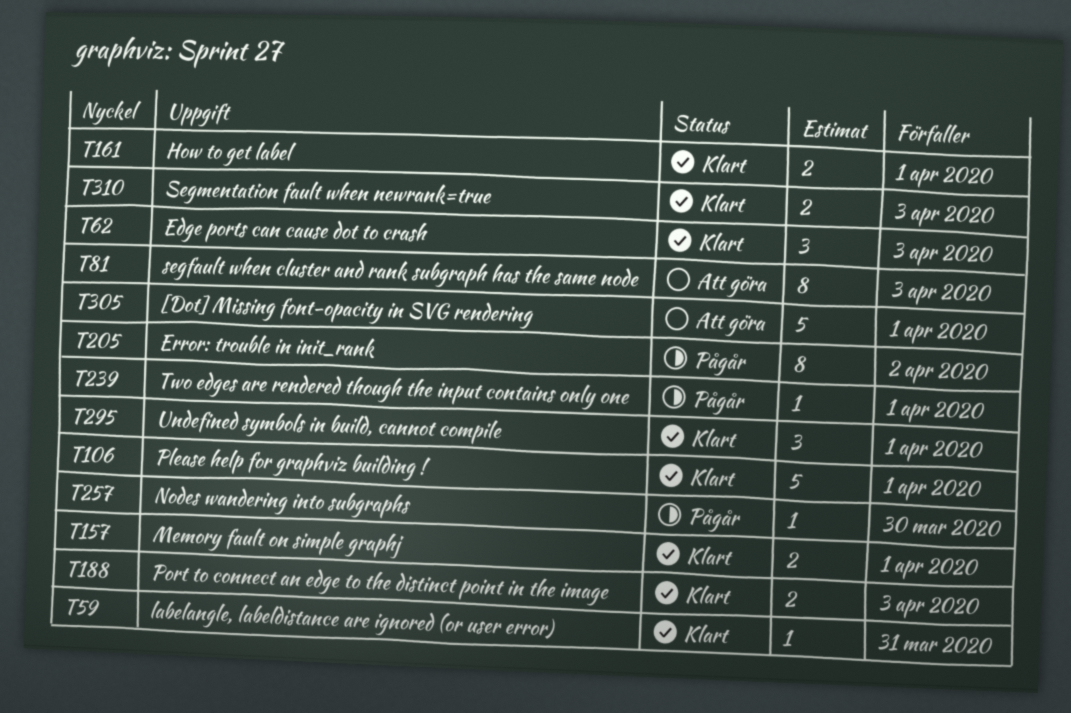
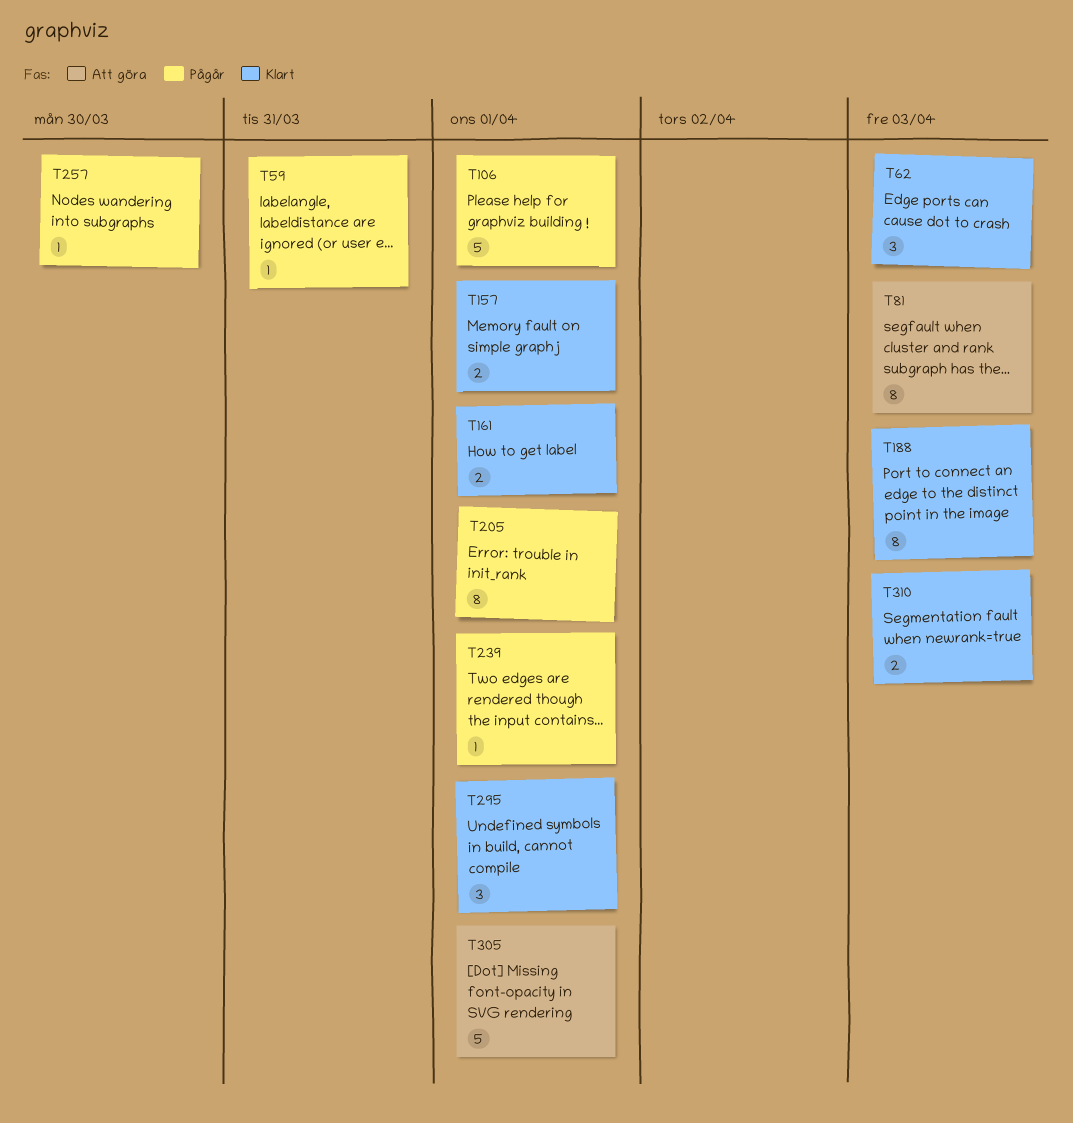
T59, status: Klart -> Pågår
T106, status: Klart -> Pågår
T188, estimate: 2 -> 8
T205, due: Apr 2 -> Apr 1

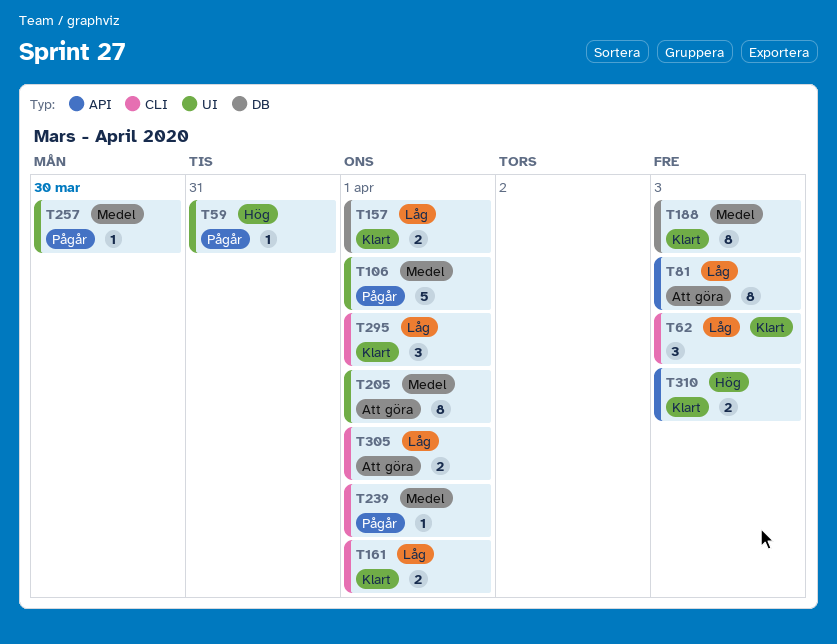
T205, status: Pågår -> Att göra
T305, estimate: 5 -> 2

